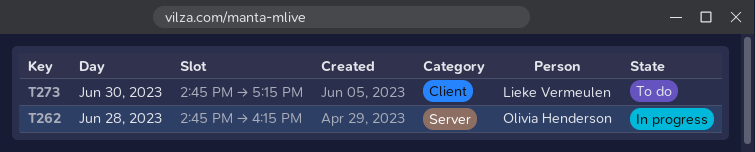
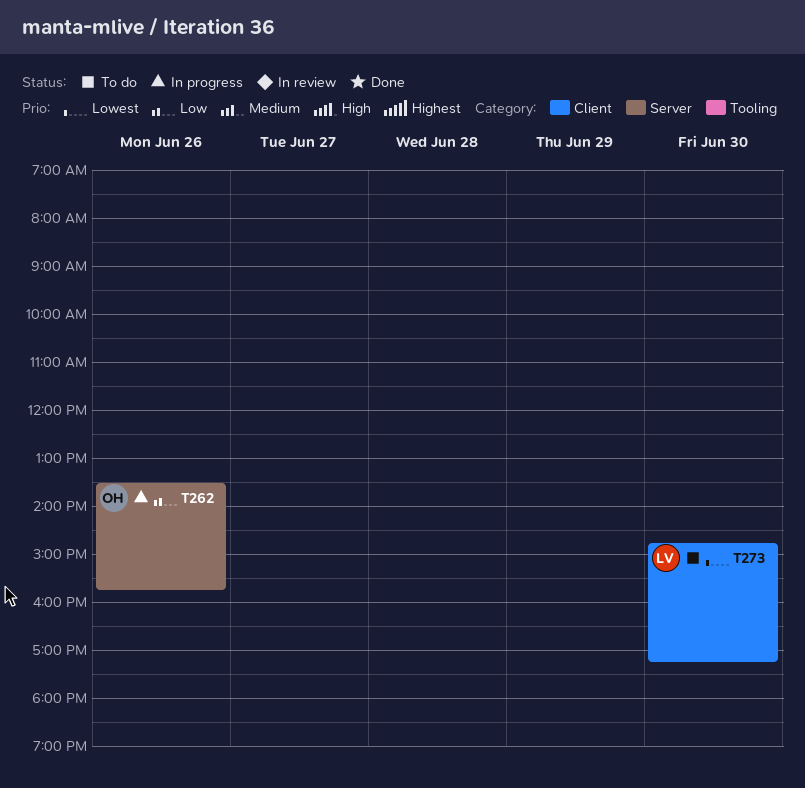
T262, day: Jun 28 -> Jun 26
T262, begins: 14:45 -> 13:30
T262, ends: 16:15 -> 15:45

